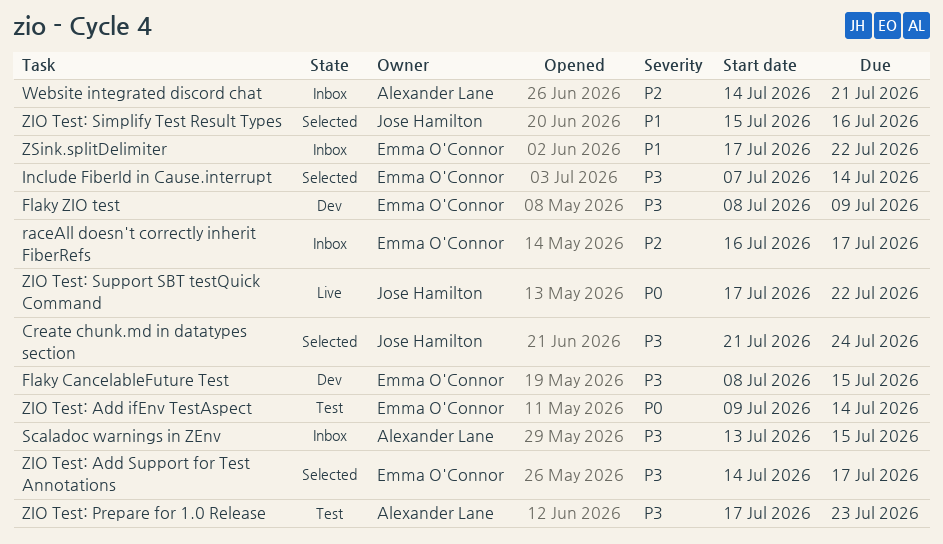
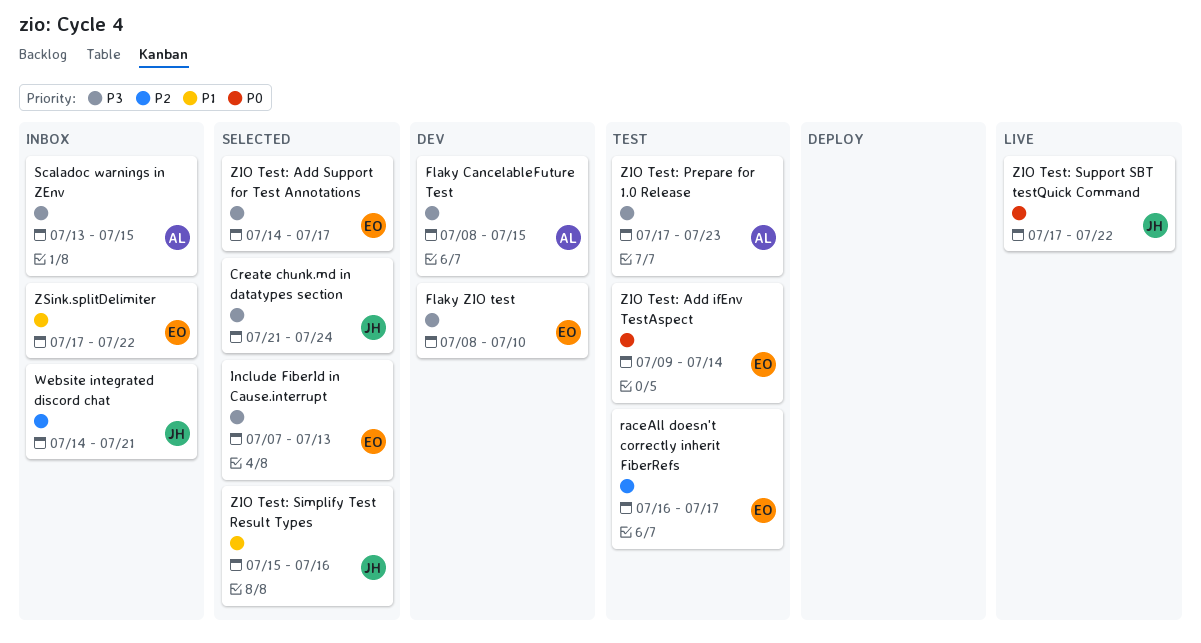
Flaky CancelableFuture Test, owner: Emma O'Connor -> Alexander Lane
Flaky ZIO test, due: Jul 9 -> Jul 10
Include FiberId in Cause.interrupt, due: Jul 14 -> Jul 13
raceAll doesn't correctly inherit FiberRefs, status: Inbox -> Test
Website integrated discord chat, owner: Alexander Lane -> Jose Hamilton

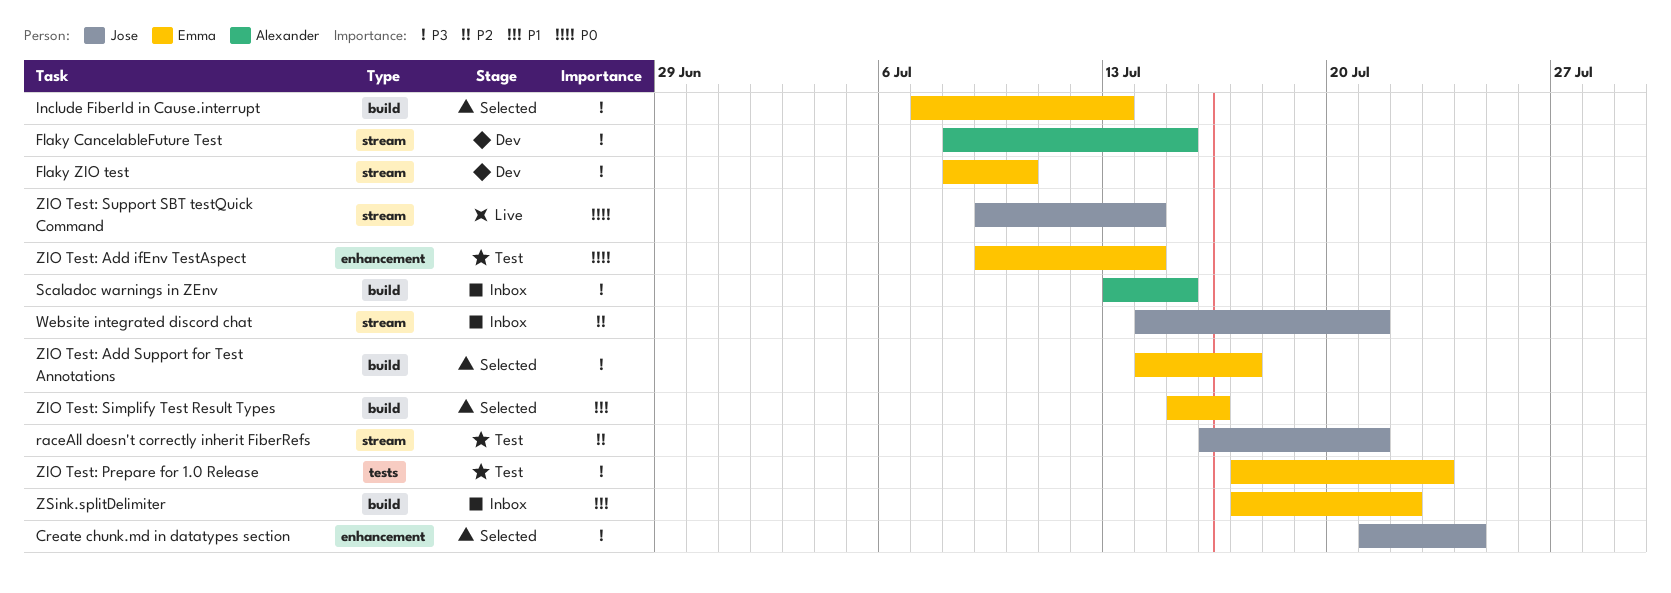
raceAll doesn't correctly inherit FiberRefs, owner: Emma -> Jose
raceAll doesn't correctly inherit FiberRefs, due: Jul 17 -> Jul 21
ZIO Test: Prepare for 1.0 Release, owner: Alexander -> Emma
ZIO Test: Simplify Test Result Types, owner: Jose -> Emma
ZIO Test: Support SBT testQuick Command, start: Jul 17 -> Jul 9
ZIO Test: Support SBT testQuick Command, due: Jul 22 -> Jul 14

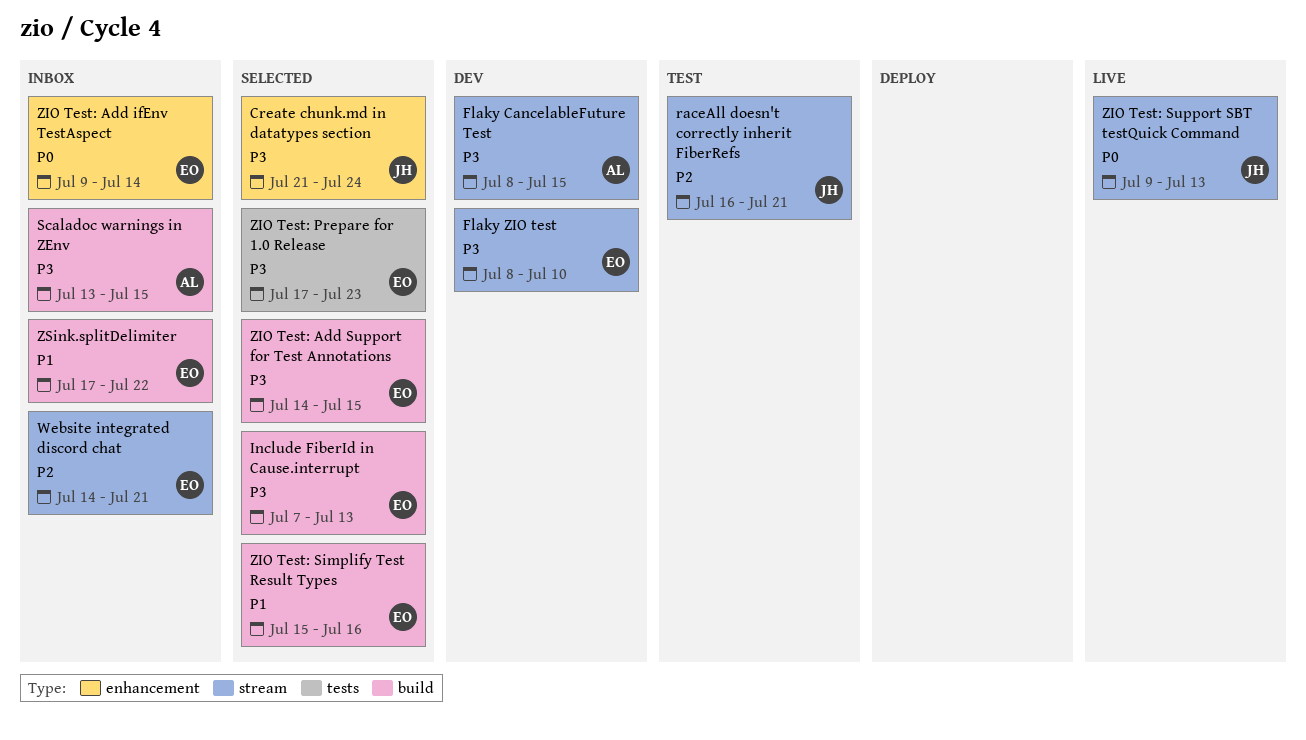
Website integrated discord chat, owner: Jose -> Emma
ZIO Test: Add ifEnv TestAspect, status: Test -> Inbox
ZIO Test: Add Support for Test Annotations, due: Jul 17 -> Jul 15
ZIO Test: Prepare for 1.0 Release, status: Test -> Selected
ZIO Test: Support SBT testQuick Command, due: Jul 14 -> Jul 13

